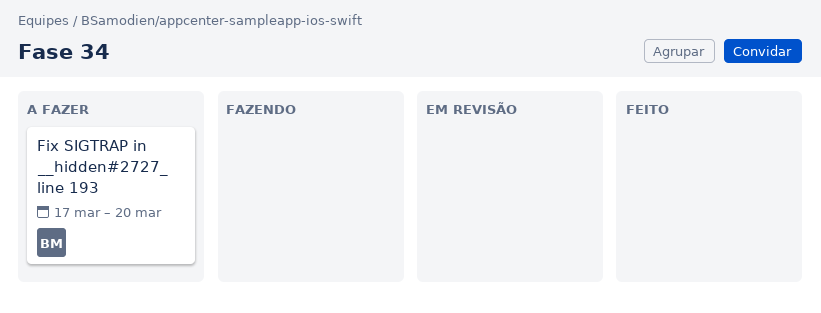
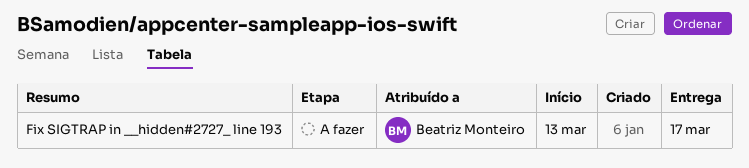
Fix SIGTRAP in __hidden#2727_ line 193, start: Mar 17 -> Mar 13
Fix SIGTRAP in __hidden#2727_ line 193, due: Mar 20 -> Mar 17

